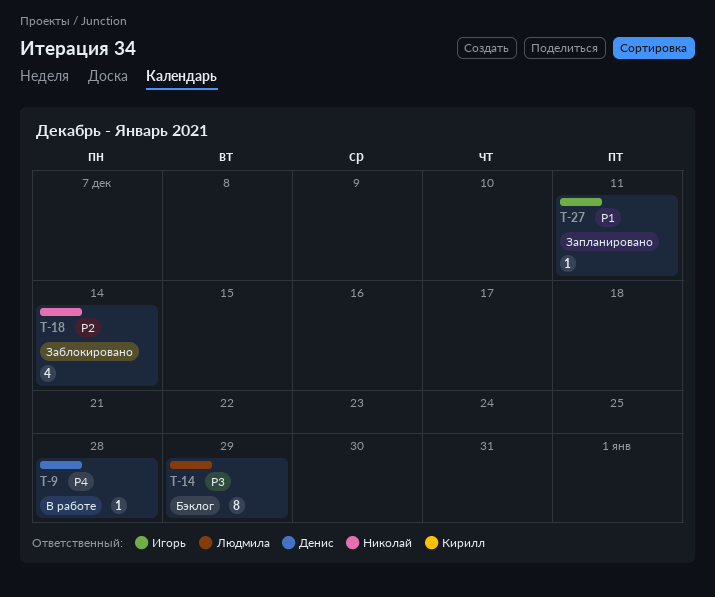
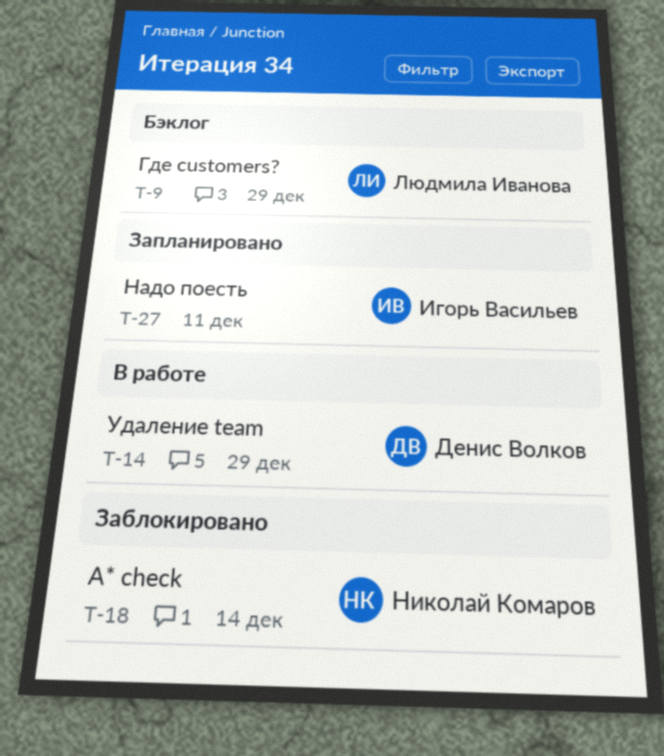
T-9, status: В работе -> Бэклог
T-9, owner: Денис Волков -> Людмила Иванова
T-9, due: Dec 28 -> Dec 29
T-14, status: Бэклог -> В работе
T-14, owner: Людмила Иванова -> Денис Волков

